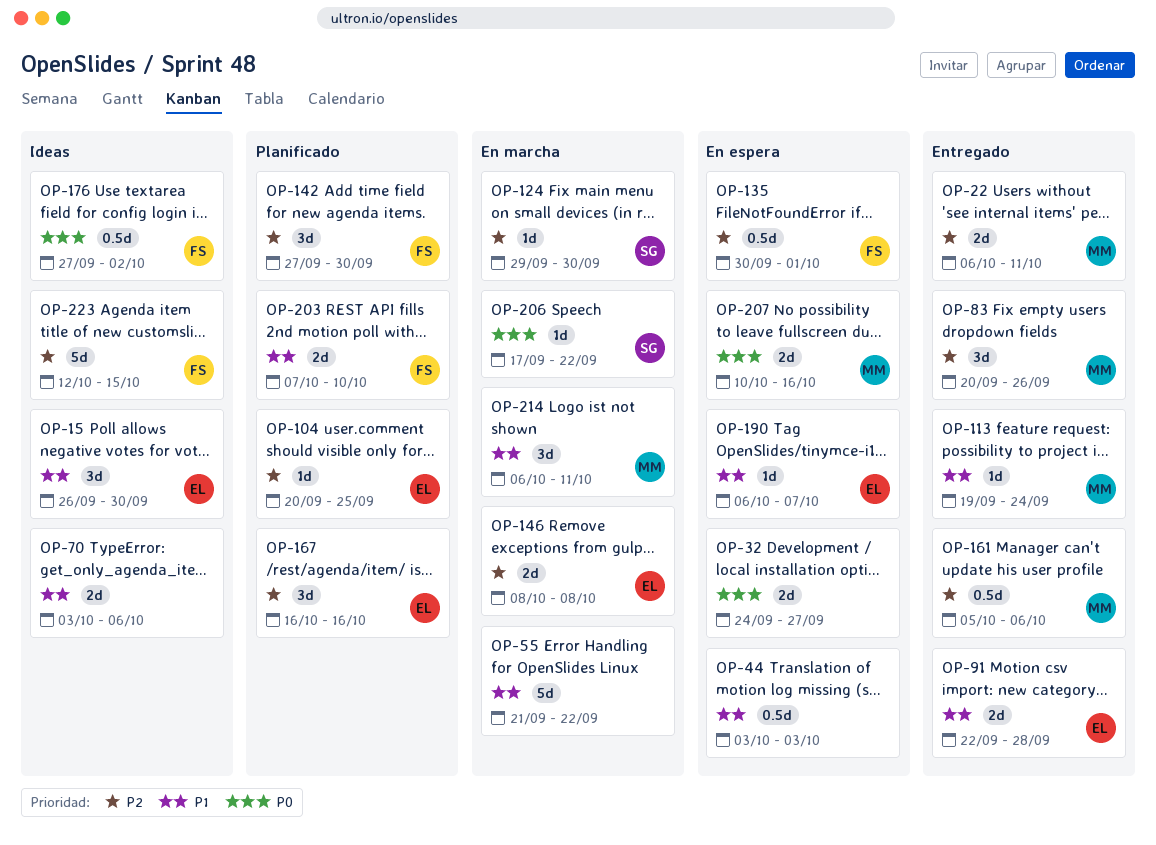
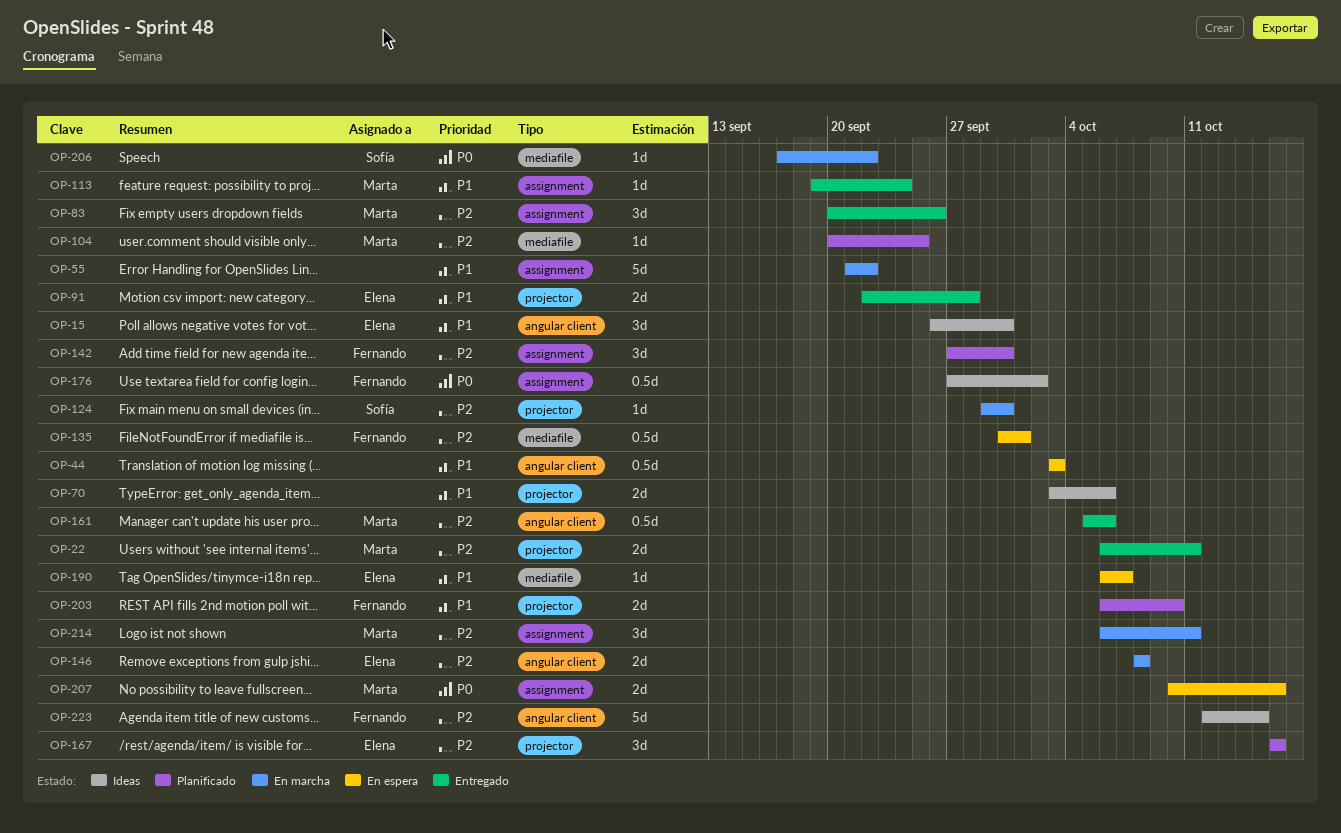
OP-32: present -> none
OP-104, owner: Elena -> Marta
OP-203, start: Oct 7 -> Oct 6
OP-214, priority: P1 -> P2

